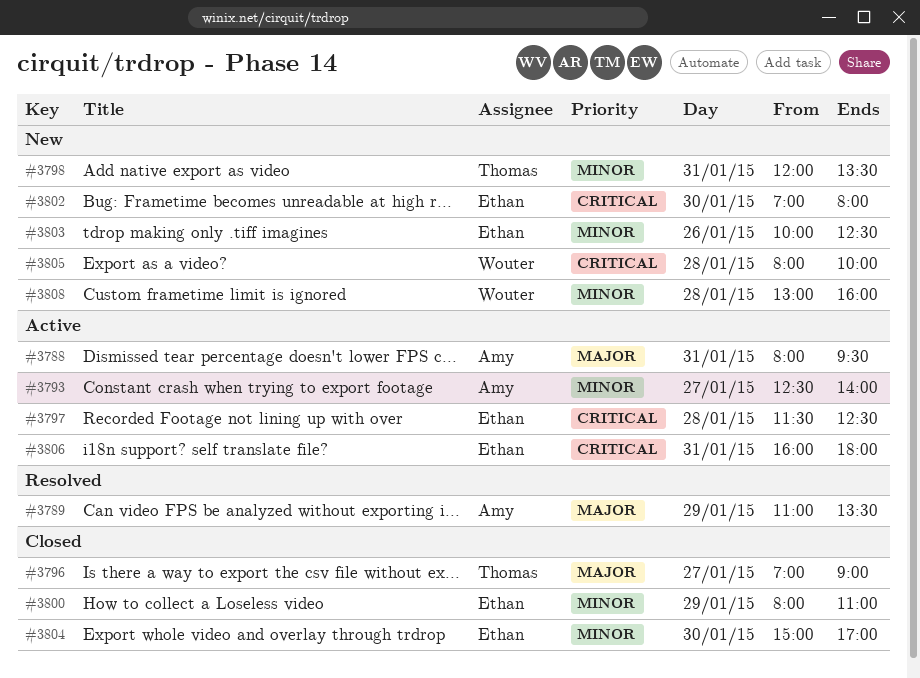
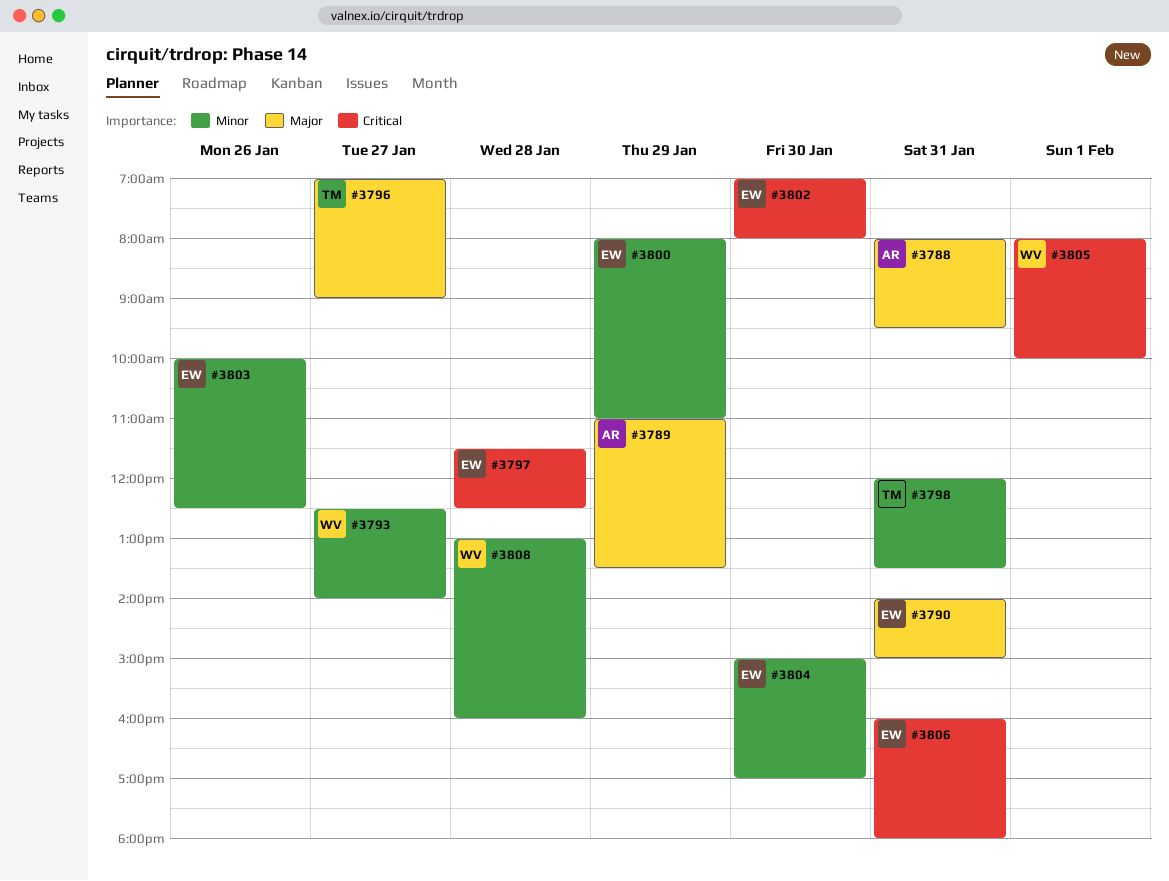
#3790: none -> present
#3793, owner: Amy -> Wouter
#3805, day: Jan 28 -> Feb 1

